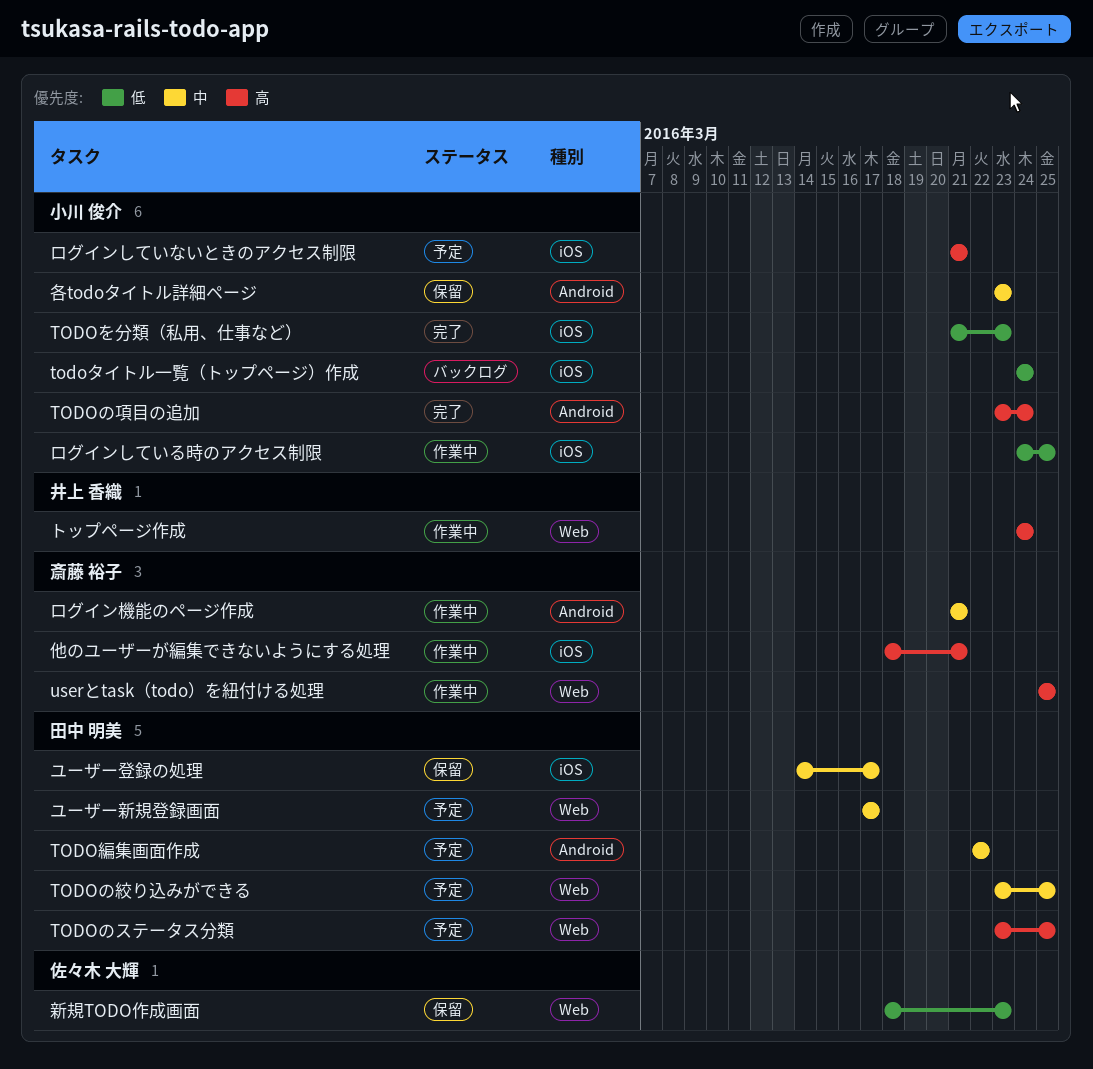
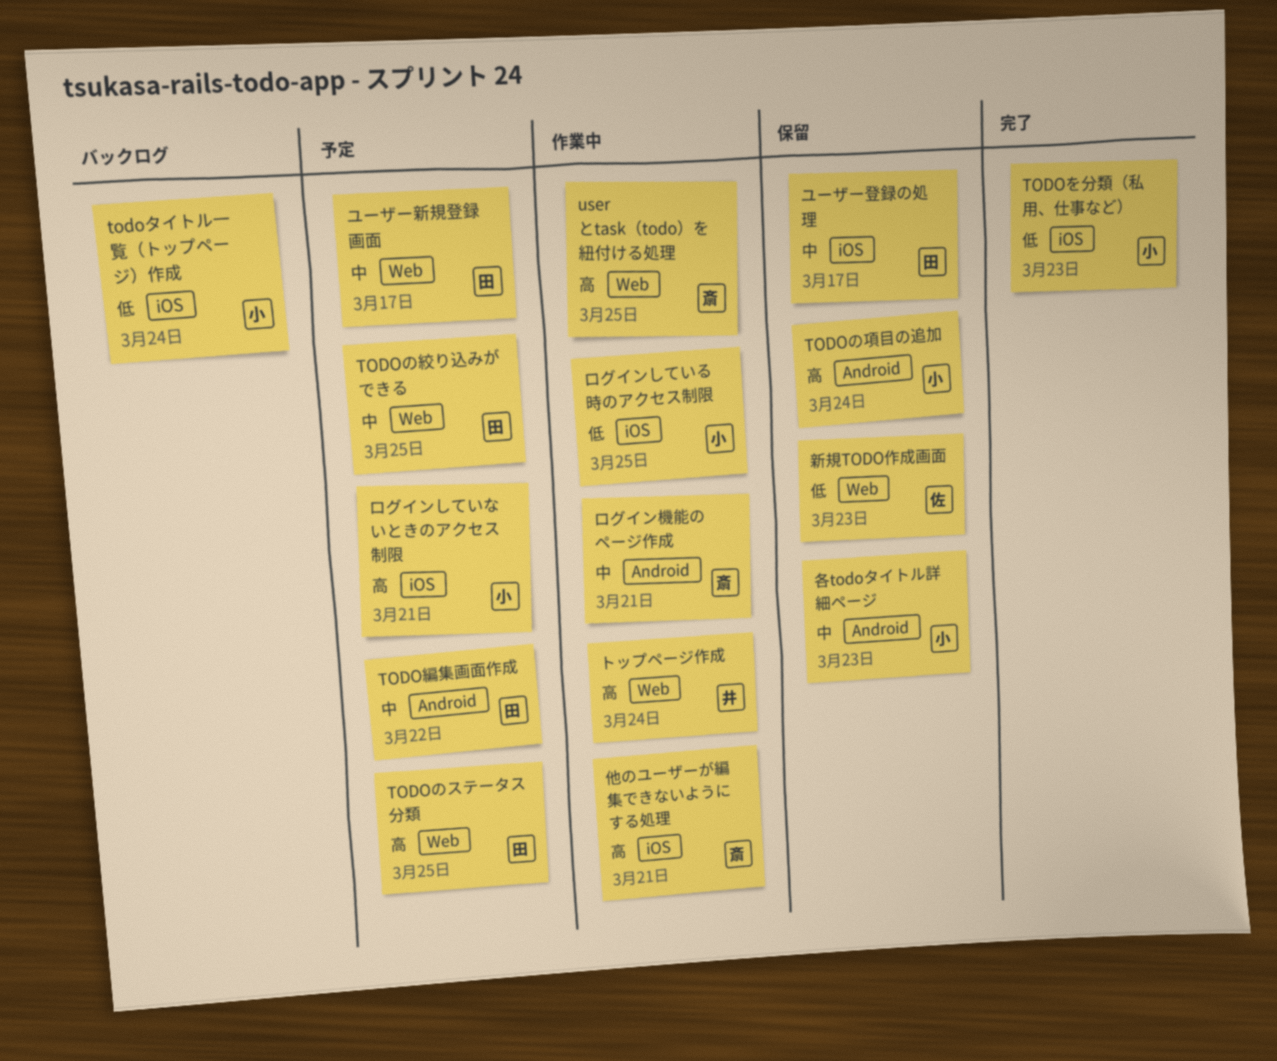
TODOの項目の追加, status: 完了 -> 保留

